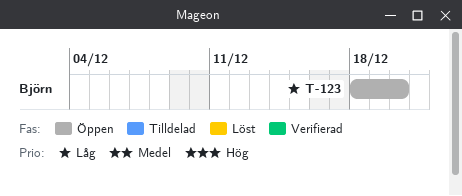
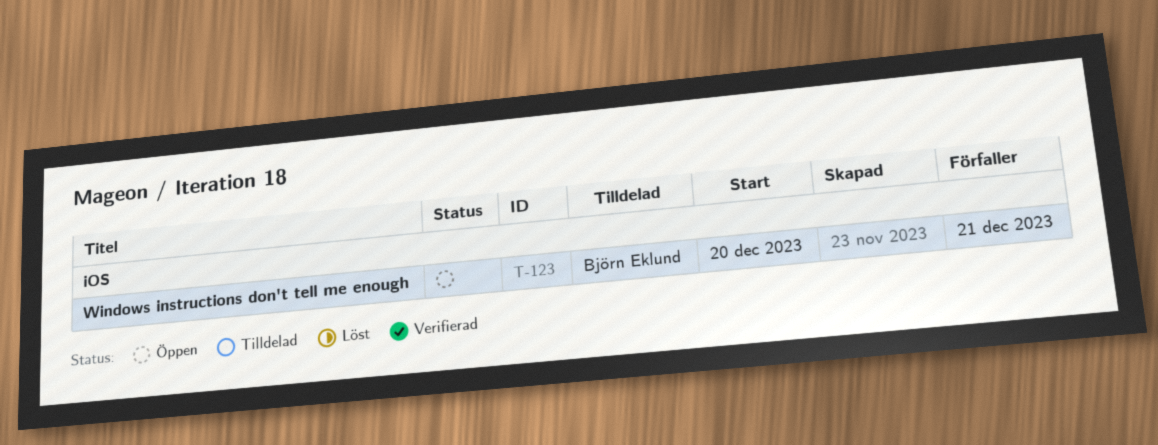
T-123, start: Dec 18 -> Dec 20
T-123, due: Dec 20 -> Dec 21

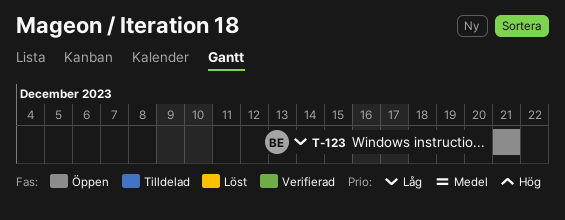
T-123, start: Dec 20 -> Dec 21

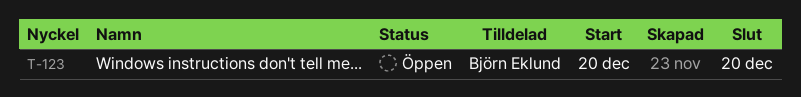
T-123, start: Dec 21 -> Dec 20
T-123, due: Dec 21 -> Dec 20

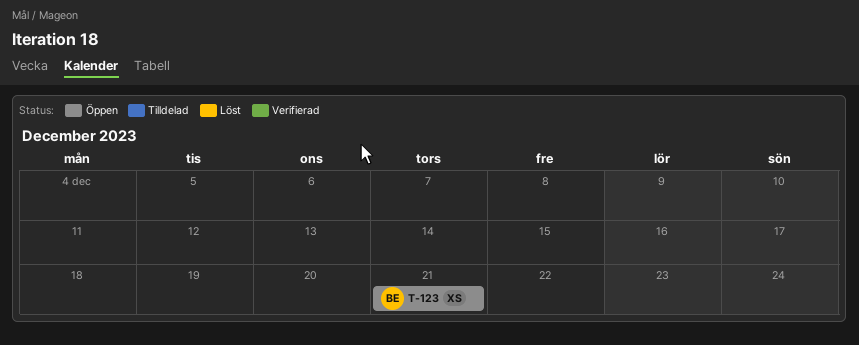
T-123, start: Dec 20 -> Dec 21
T-123, due: Dec 20 -> Dec 21

